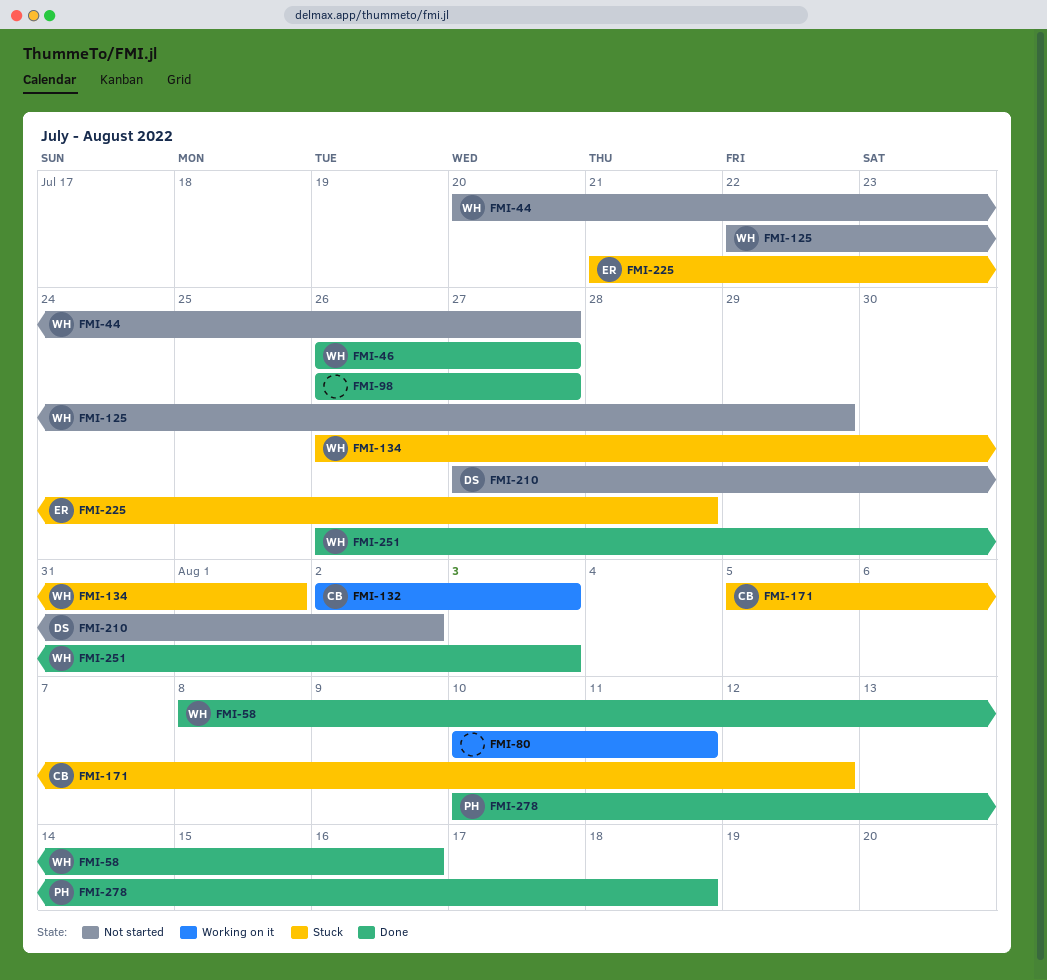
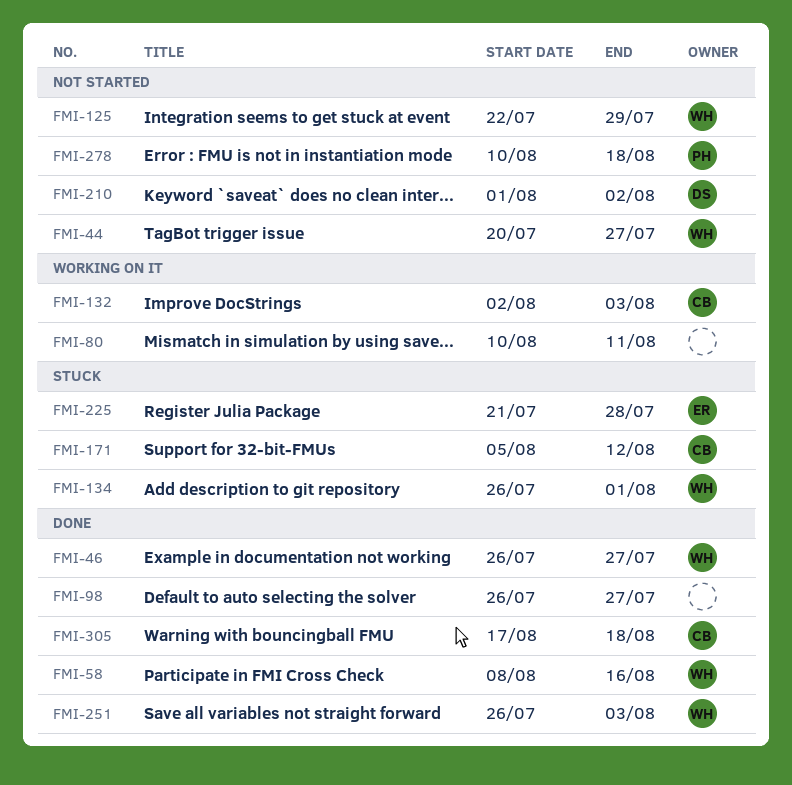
FMI-210, start: Jul 27 -> Aug 1
FMI-278, status: Done -> Not started
FMI-305: none -> present

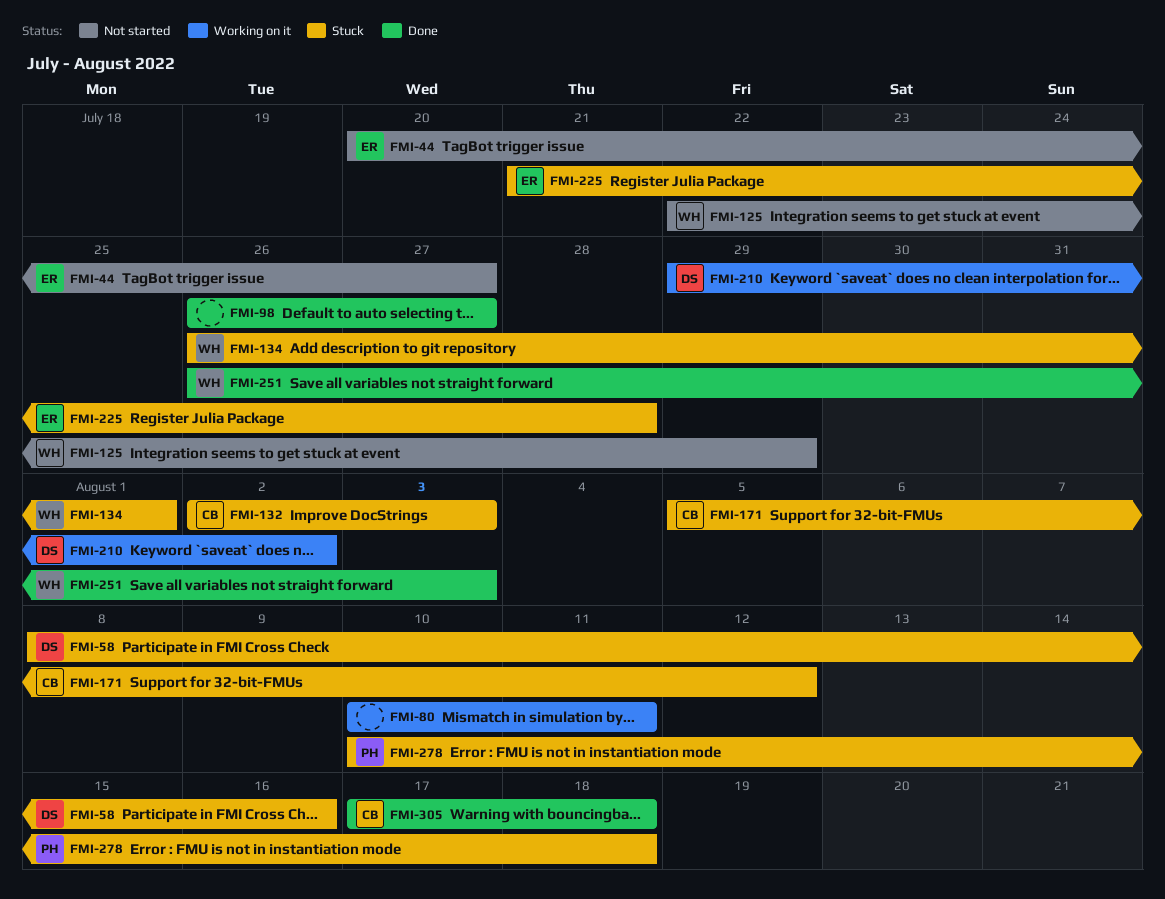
FMI-44, owner: WH -> ER
FMI-46: present -> none
FMI-58, status: Done -> Stuck
FMI-58, owner: WH -> DS
FMI-132, status: Working on it -> Stuck
FMI-210, status: Not started -> Working on it
FMI-210, start: Aug 1 -> Jul 29
FMI-278, status: Not started -> Stuck

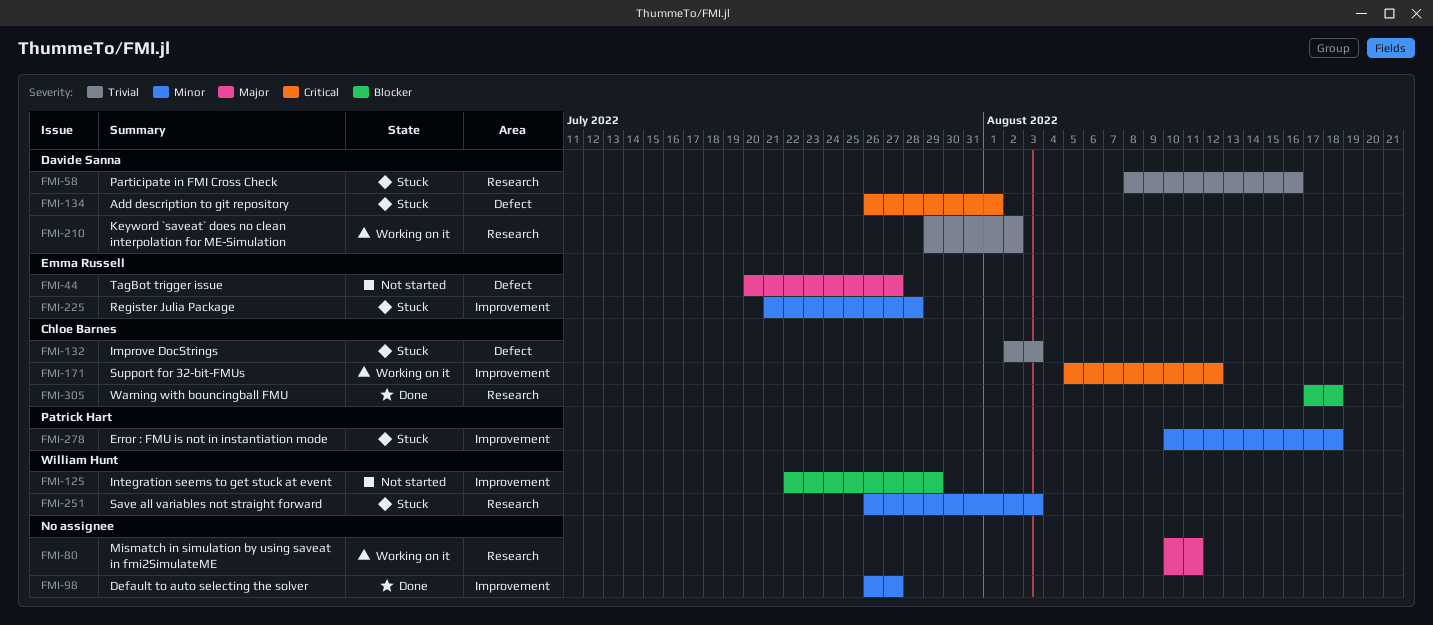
FMI-134, owner: William Hunt -> Davide Sanna
FMI-171, status: Stuck -> Working on it
FMI-251, status: Done -> Stuck

